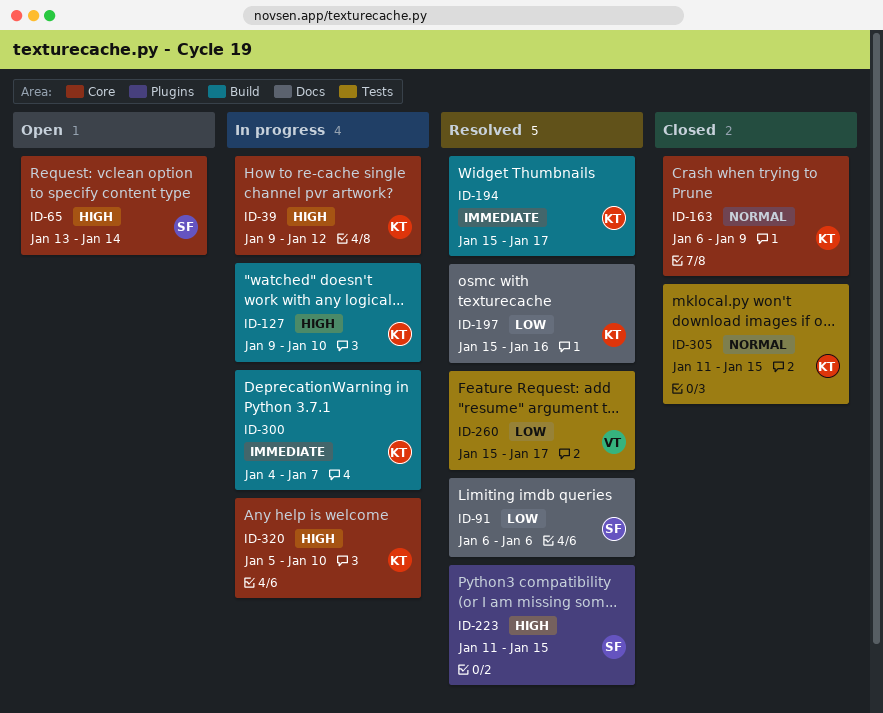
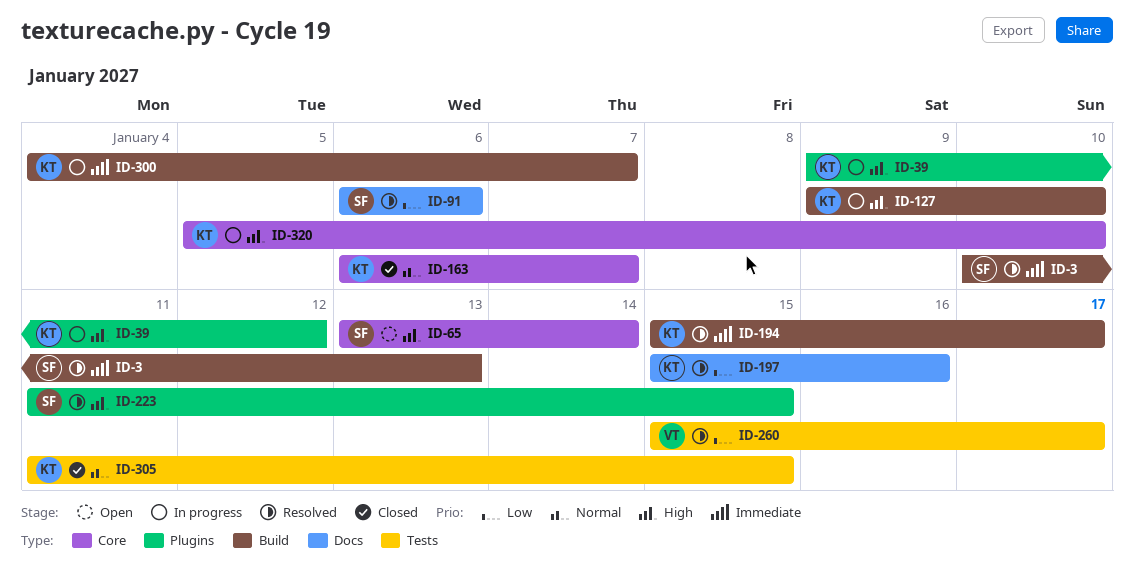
ID-3: none -> present
ID-39, label: Core -> Plugins
ID-163, due: Jan 9 -> Jan 7

